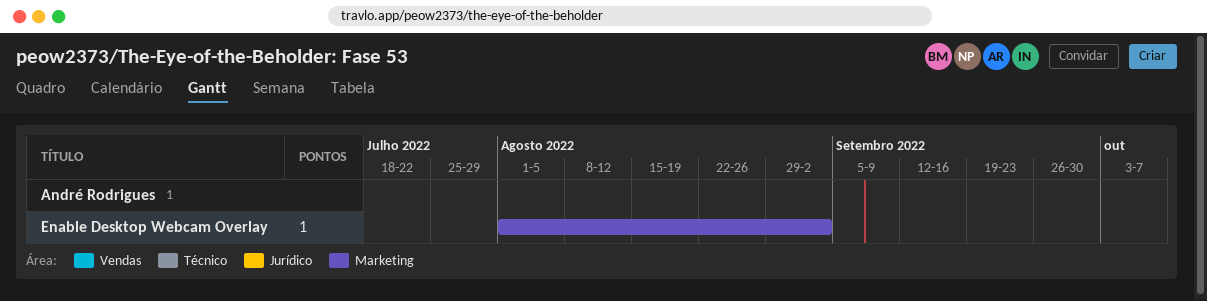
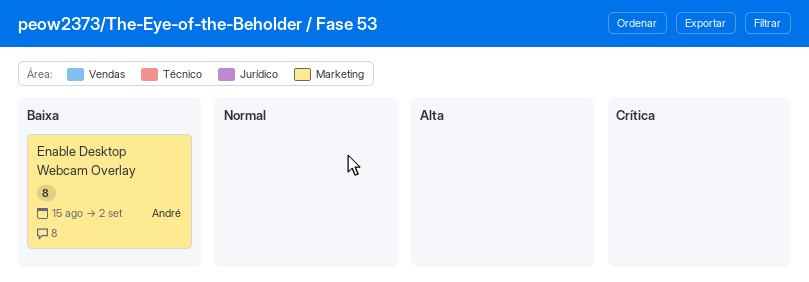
Enable Desktop Webcam Overlay, estimate: 1 -> 8
Enable Desktop Webcam Overlay, start: Aug 1 -> Aug 15

